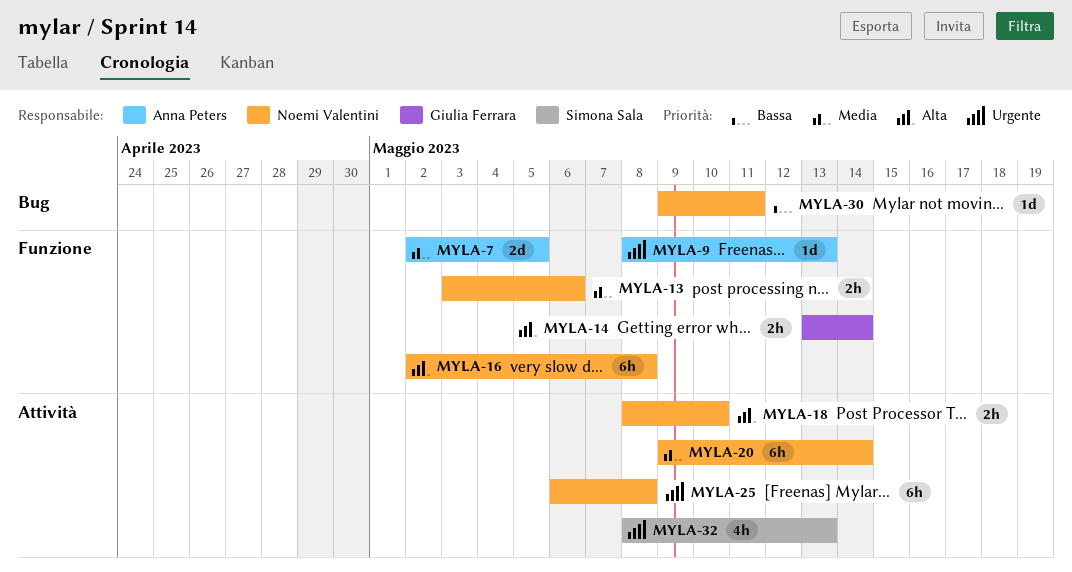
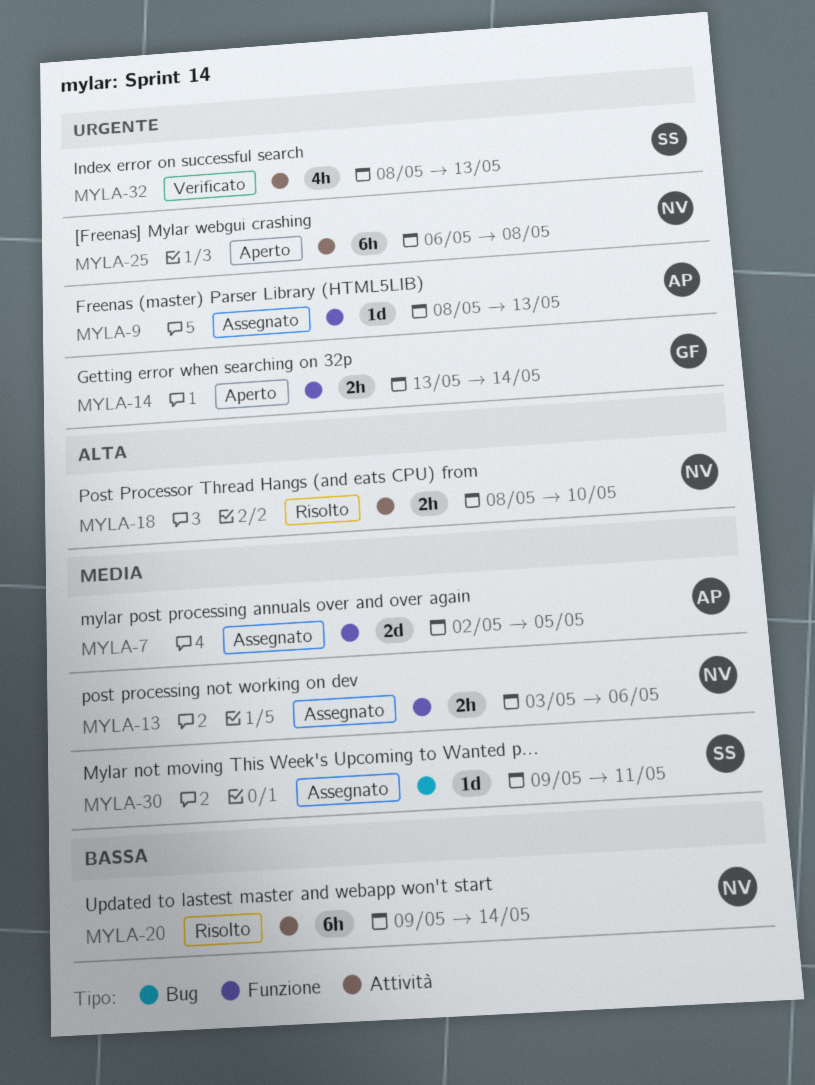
MYLA-14, priority: Alta -> Urgente
MYLA-16: present -> none
MYLA-20, priority: Media -> Bassa
MYLA-30, owner: Noemi Valentini -> Simona Sala
MYLA-30, priority: Bassa -> Media

